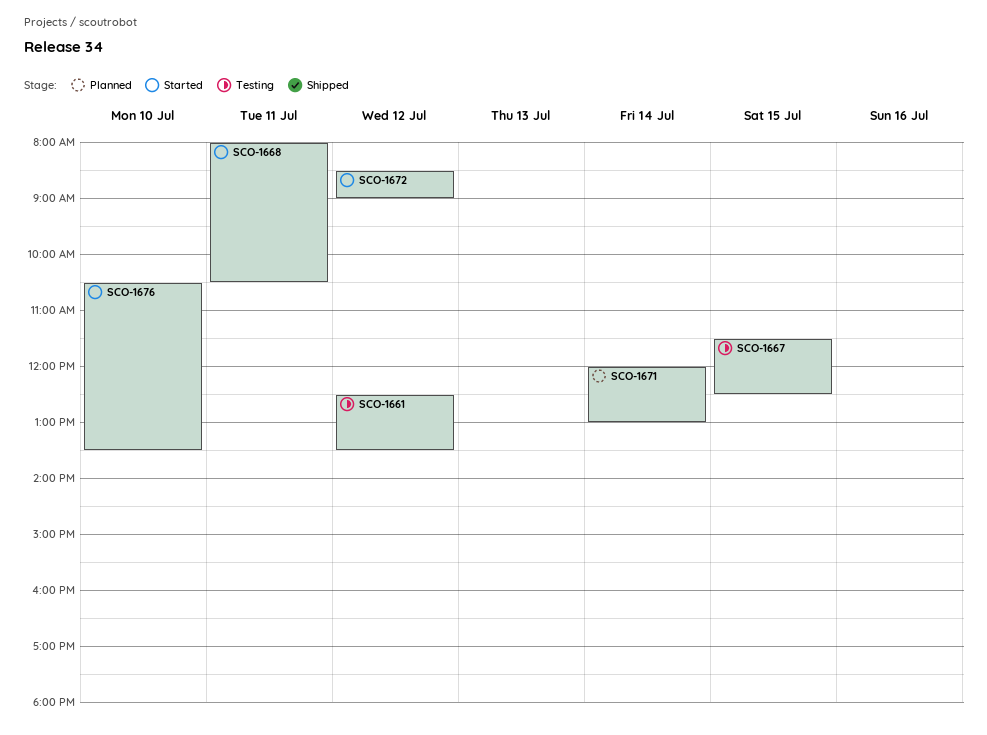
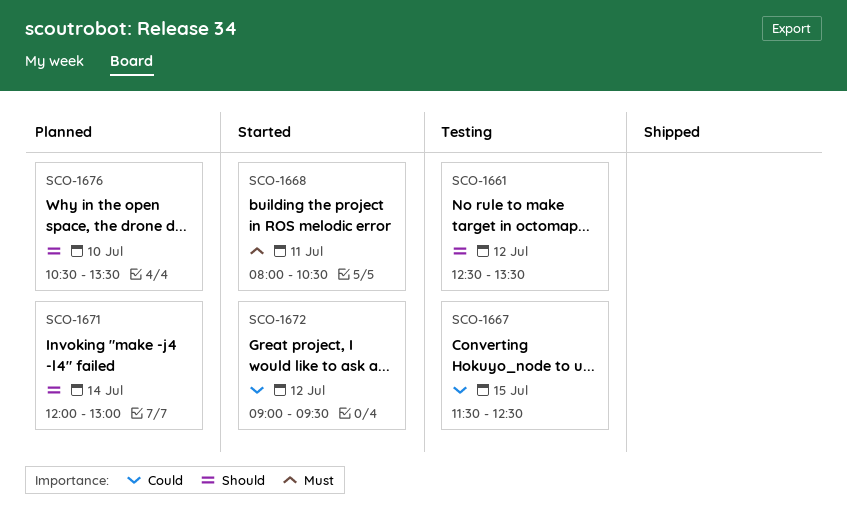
SCO-1672, begins: 08:30 -> 09:00
SCO-1672, ends: 09:00 -> 09:30
SCO-1676, status: Started -> Planned

